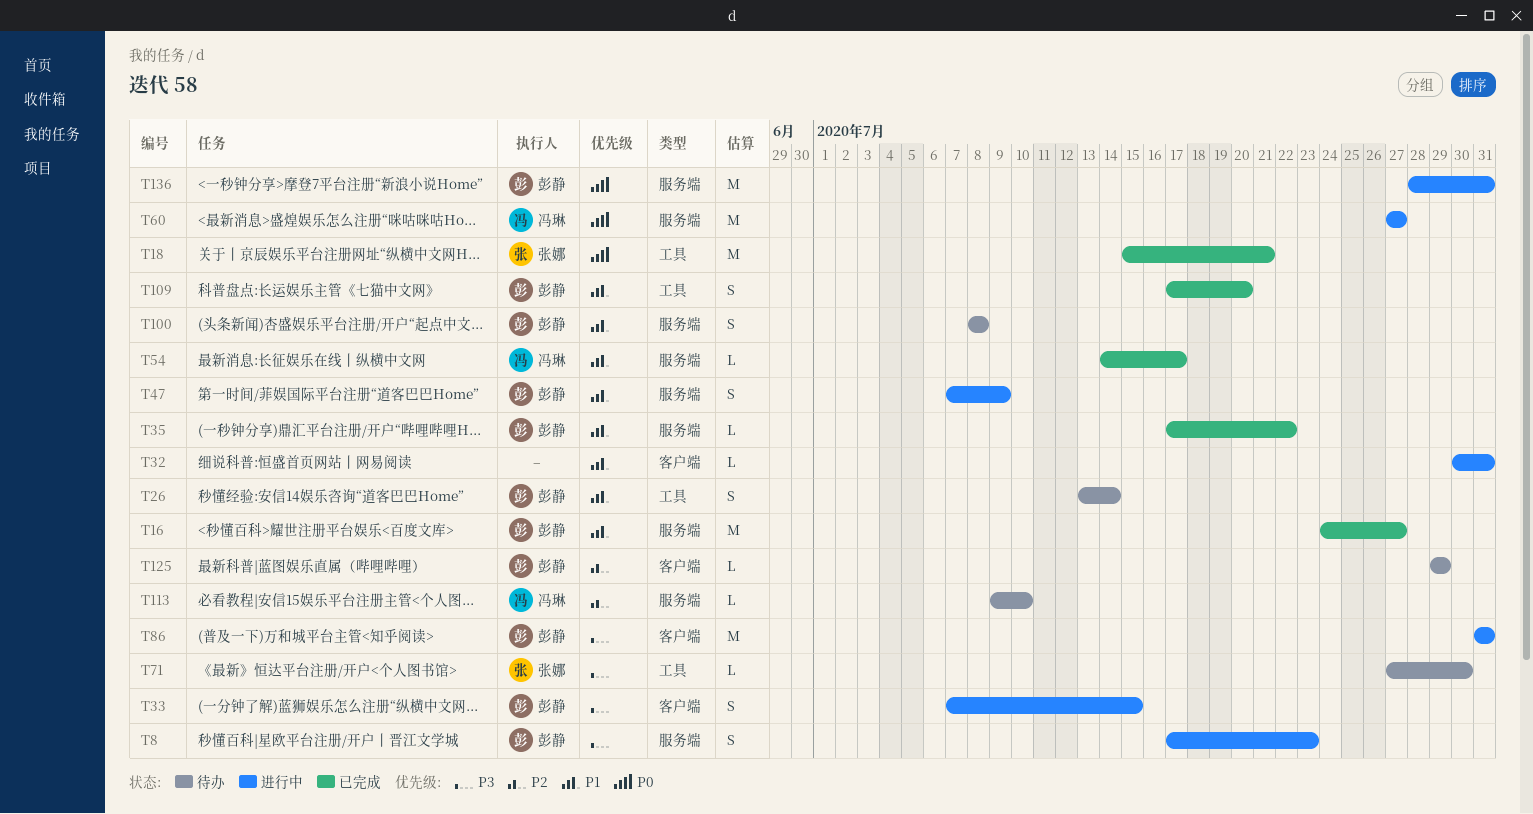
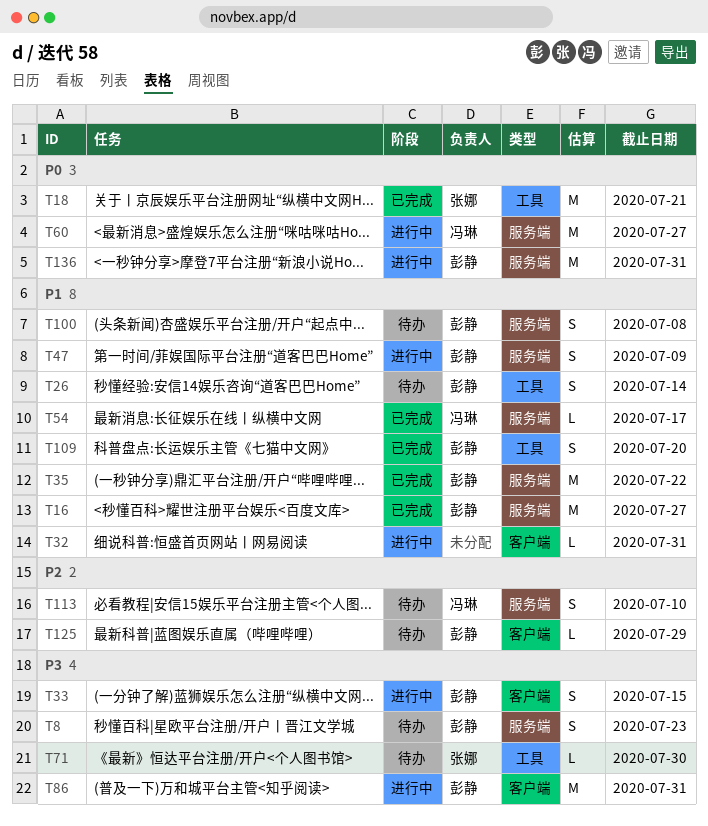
T8, status: 进行中 -> 待办
T35, estimate: L -> M
T113, estimate: L -> S

